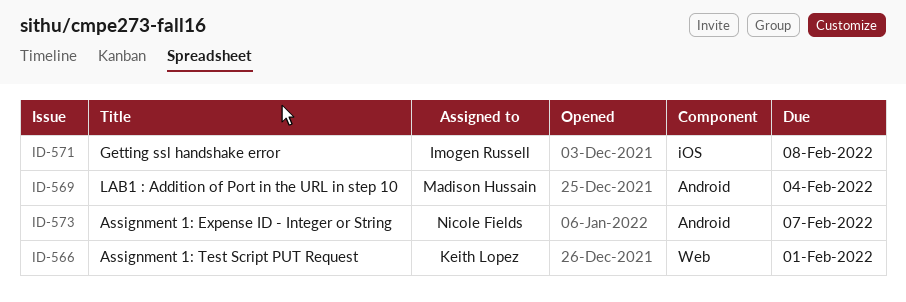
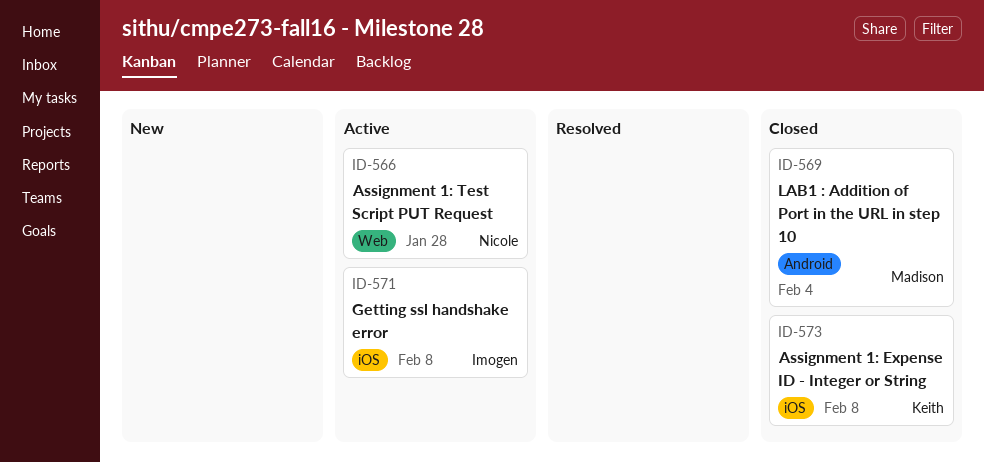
ID-566, owner: Keith Lopez -> Nicole Fields
ID-566, due: Feb 1 -> Jan 28
ID-573, owner: Nicole Fields -> Keith Lopez
ID-573, label: Android -> iOS
ID-573, due: Feb 7 -> Feb 8

